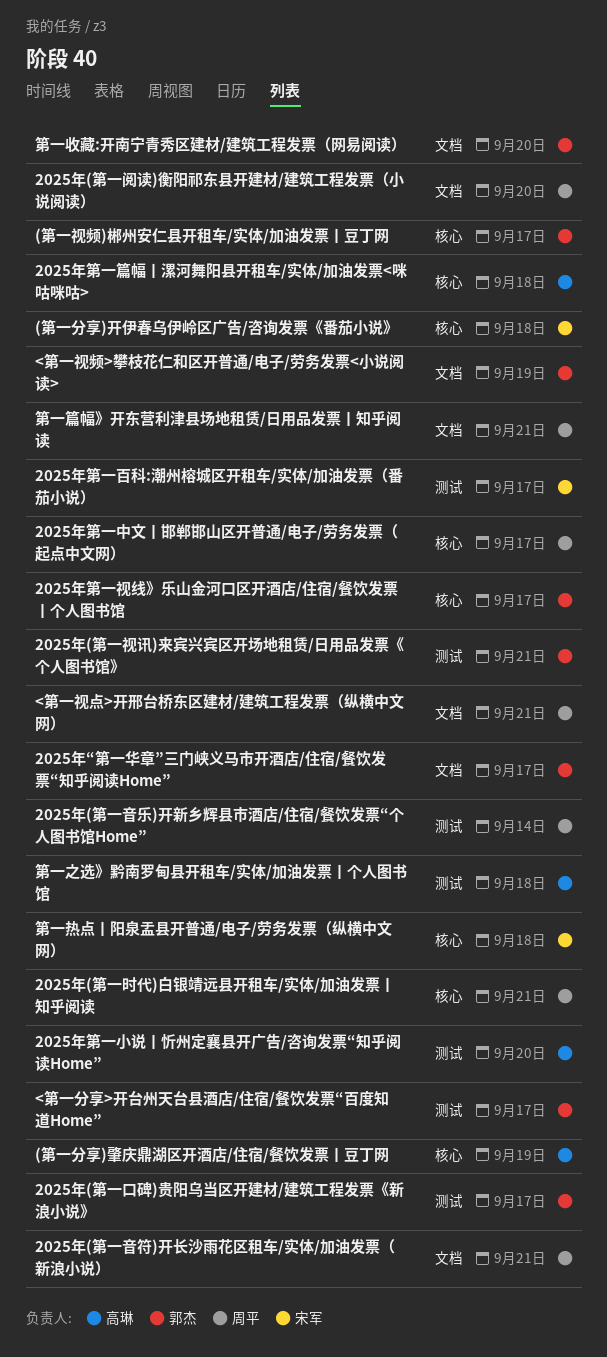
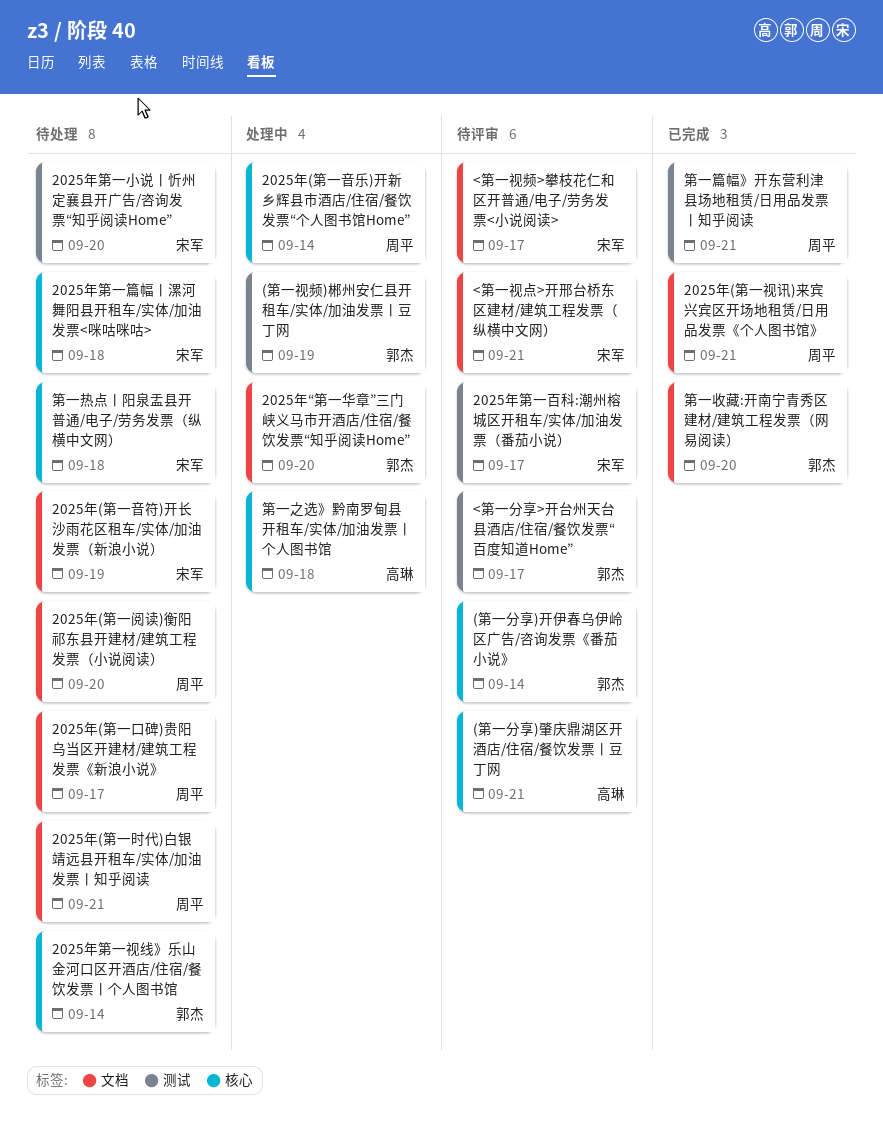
(第一分享)开伊春乌伊岭区广告/咨询发票《番茄小说》, owner: 宋军 -> 郭杰
(第一分享)开伊春乌伊岭区广告/咨询发票《番茄小说》, due: Sep 18 -> Sep 14
(第一分享)肇庆鼎湖区开酒店/住宿/餐饮发票丨豆丁网, due: Sep 19 -> Sep 21
(第一视频)郴州安仁县开租车/实体/加油发票丨豆丁网, label: 核心 -> 测试
(第一视频)郴州安仁县开租车/实体/加油发票丨豆丁网, due: Sep 17 -> Sep 19
2025年(第一口碑)贵阳乌当区开建材/建筑工程发票《新浪小说》, owner: 郭杰 -> 周平
2025年(第一口碑)贵阳乌当区开建材/建筑工程发票《新浪小说》, label: 测试 -> 文档
2025年(第一时代)白银靖远县开租车/实体/加油发票丨知乎阅读, label: 核心 -> 文档
2025年(第一视讯)来宾兴宾区开场地租赁/日用品发票《个人图书馆》, owner: 郭杰 -> 周平
2025年(第一视讯)来宾兴宾区开场地租赁/日用品发票《个人图书馆》, label: 测试 -> 文档
2025年(第一音乐)开新乡辉县市酒店/住宿/餐饮发票“个人图书馆Home”, label: 测试 -> 核心
2025年(第一音符)开长沙雨花区租车/实体/加油发票（新浪小说）, owner: 周平 -> 宋军
2025年(第一音符)开长沙雨花区租车/实体/加油发票（新浪小说）, due: Sep 21 -> Sep 19
2025年“第一华章”三门峡义马市开酒店/住宿/餐饮发票“知乎阅读Home”, due: Sep 17 -> Sep 20
2025年第一中文丨邯郸邯山区开普通/电子/劳务发票（起点中文网）: present -> none
2025年第一小说丨忻州定襄县开广告/咨询发票“知乎阅读Home”, owner: 高琳 -> 宋军
2025年第一篇幅丨漯河舞阳县开租车/实体/加油发票<咪咕咪咕>, owner: 高琳 -> 宋军
2025年第一视线》乐山金河口区开酒店/住宿/餐饮发票丨个人图书馆, due: Sep 17 -> Sep 14
<第一视点>开邢台桥东区建材/建筑工程发票（纵横中文网）, owner: 周平 -> 宋军
<第一视频>攀枝花仁和区开普通/电子/劳务发票<小说阅读>, owner: 郭杰 -> 宋军
<第一视频>攀枝花仁和区开普通/电子/劳务发票<小说阅读>, due: Sep 19 -> Sep 17
第一之选》黔南罗甸县开租车/实体/加油发票丨个人图书馆, label: 测试 -> 核心
第一篇幅》开东营利津县场地租赁/日用品发票丨知乎阅读, label: 文档 -> 测试

